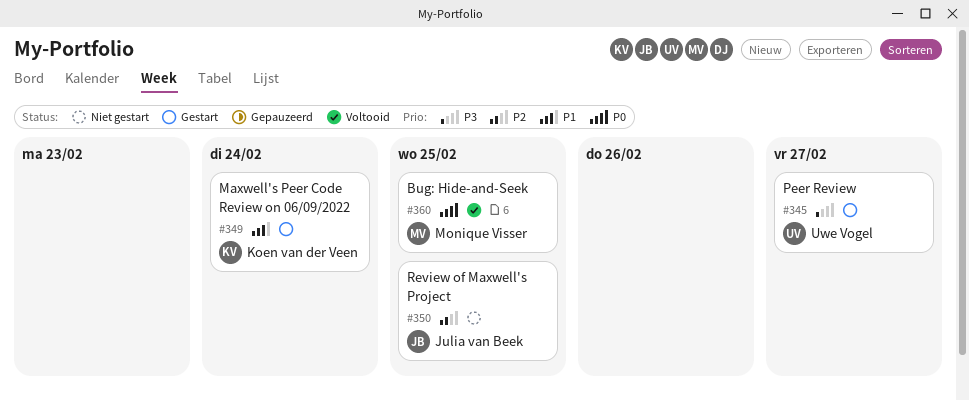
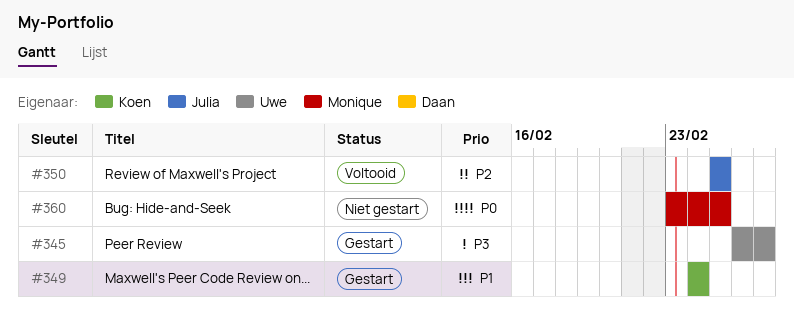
#350, status: Niet gestart -> Voltooid
#360, status: Voltooid -> Niet gestart

